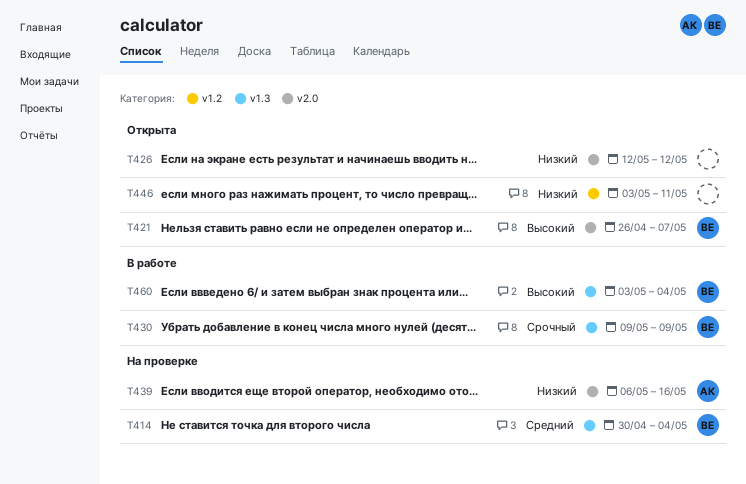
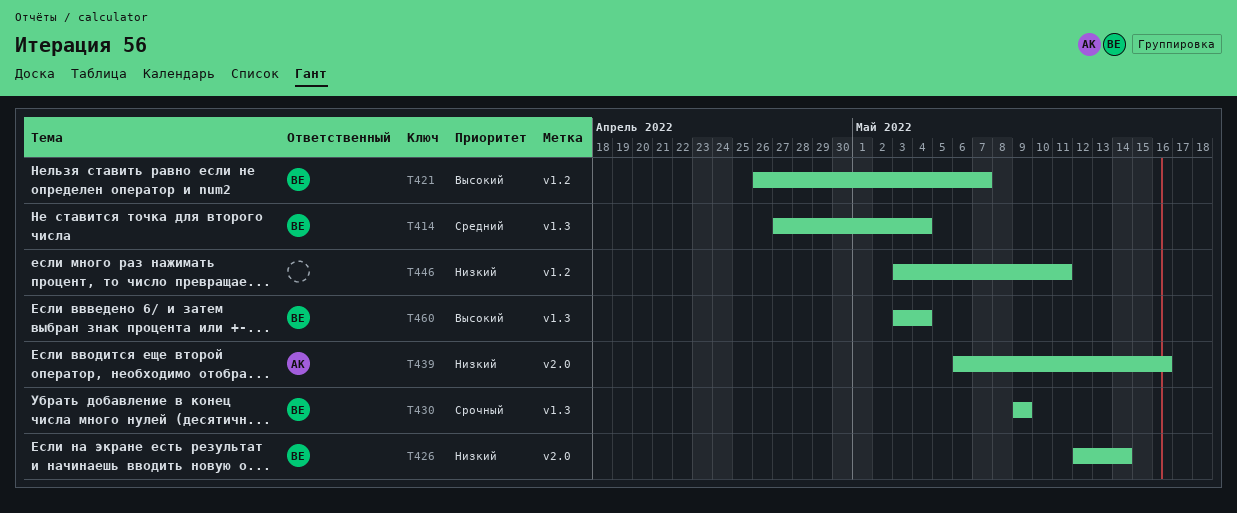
T414, start: Apr 30 -> Apr 27
T421, label: v2.0 -> v1.2
T426, owner: none -> ВЕ
T426, due: May 12 -> May 14

